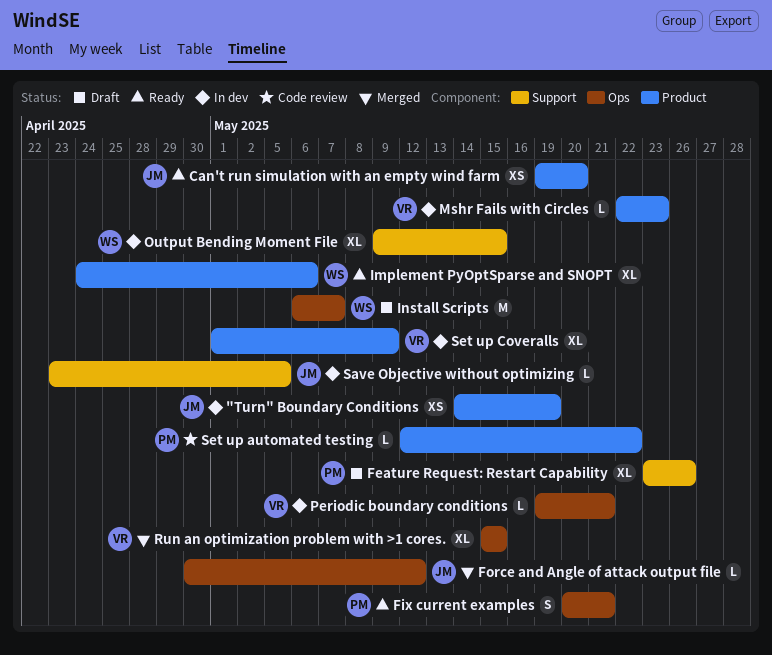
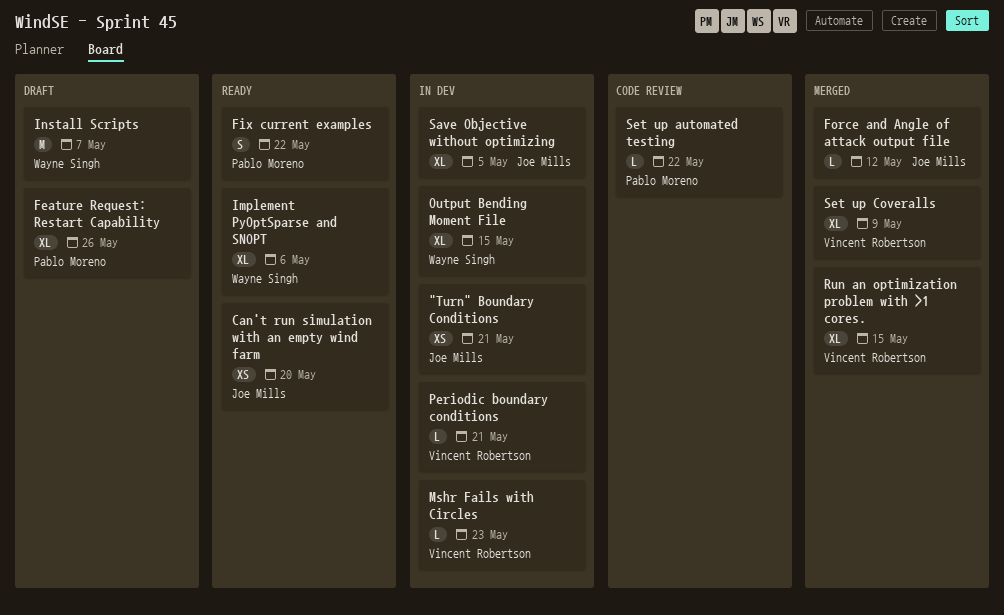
"Turn" Boundary Conditions, due: May 19 -> May 21
Fix current examples, due: May 21 -> May 22
Save Objective without optimizing, estimate: L -> XL
Set up Coveralls, status: In dev -> Merged

